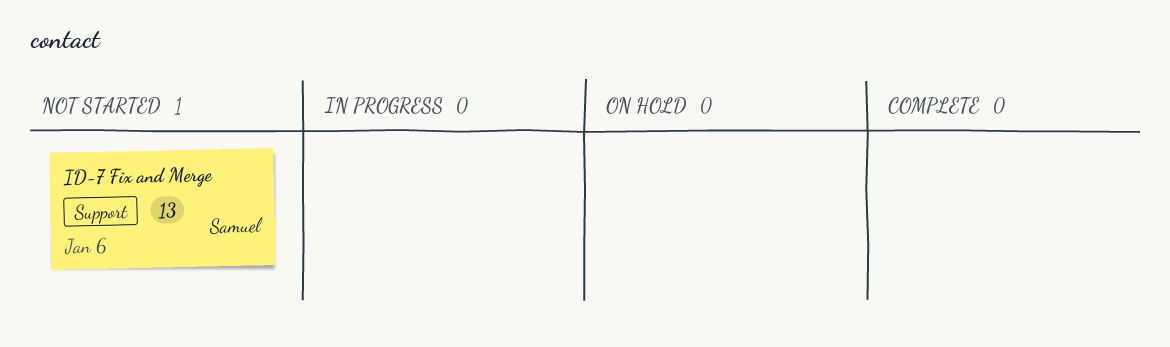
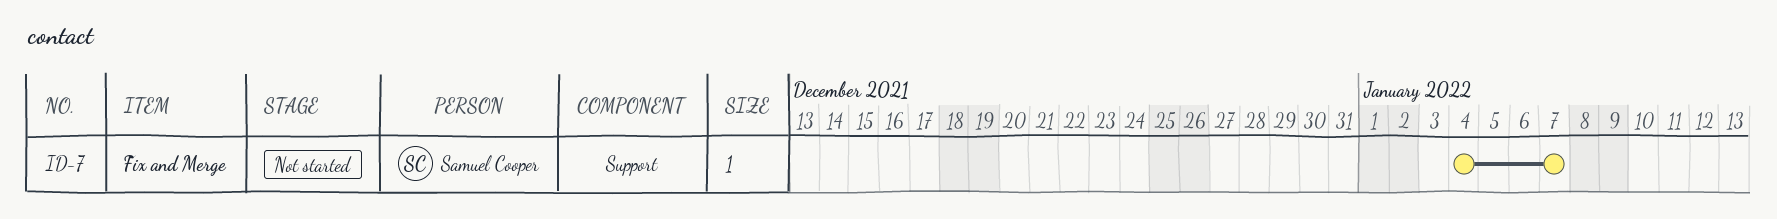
ID-7, estimate: 13 -> 1
ID-7, due: Jan 6 -> Jan 7

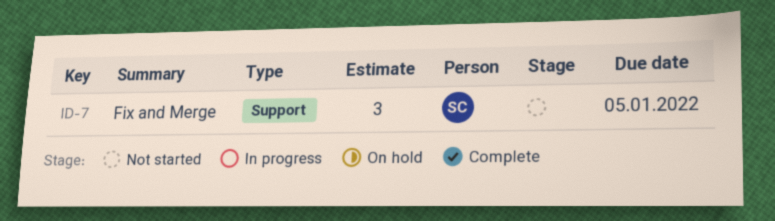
ID-7, estimate: 1 -> 3
ID-7, due: Jan 7 -> Jan 5

